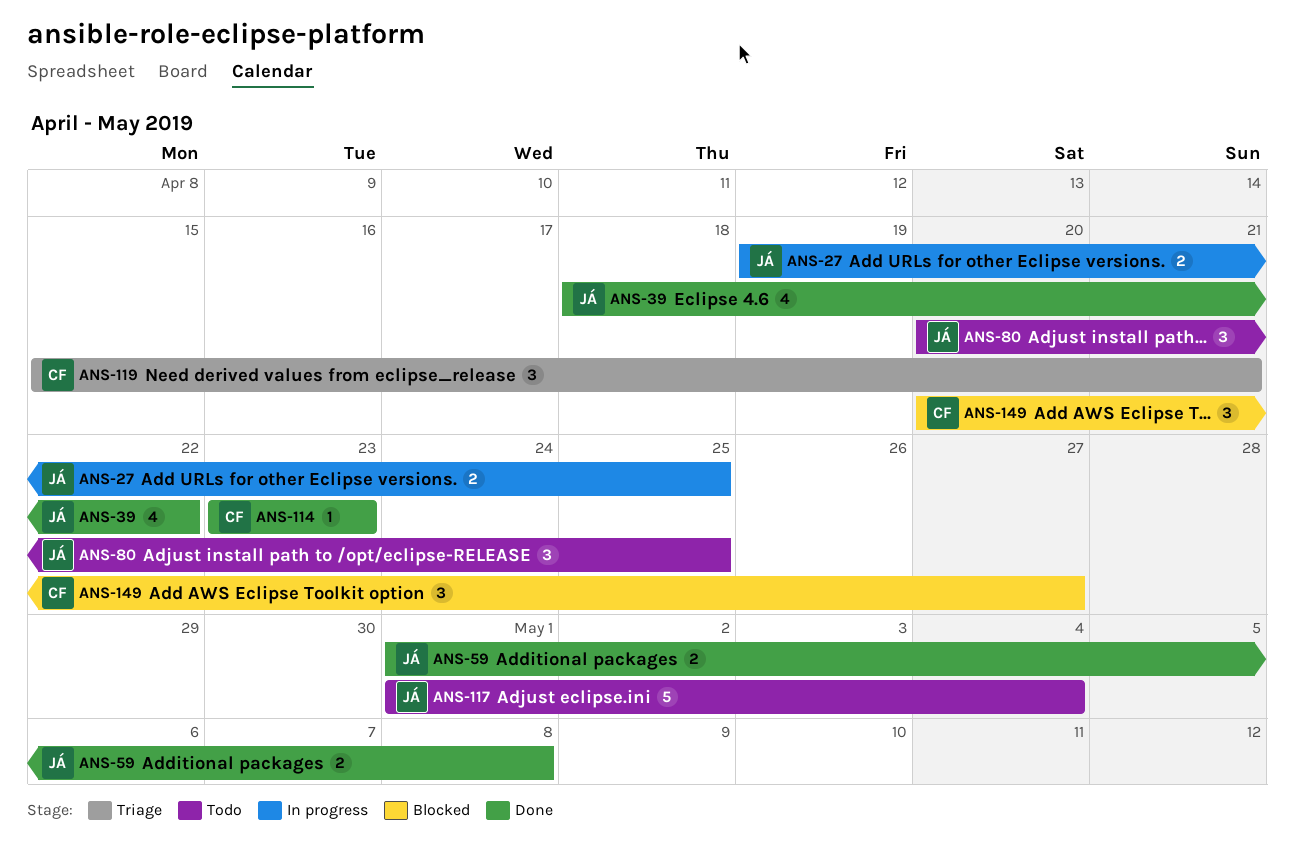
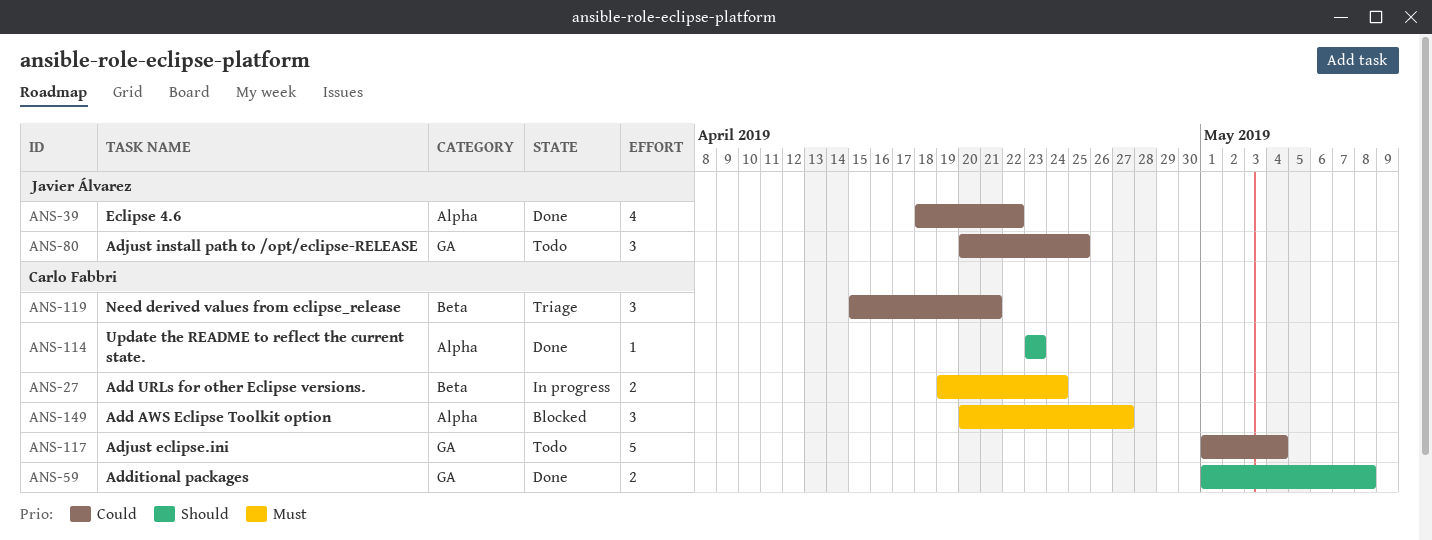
ANS-27, owner: Javier Álvarez -> Carlo Fabbri
ANS-27, due: Apr 25 -> Apr 24
ANS-59, owner: Javier Álvarez -> Carlo Fabbri
ANS-117, owner: Javier Álvarez -> Carlo Fabbri

